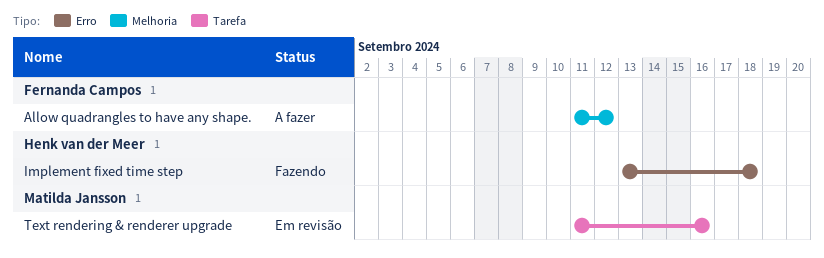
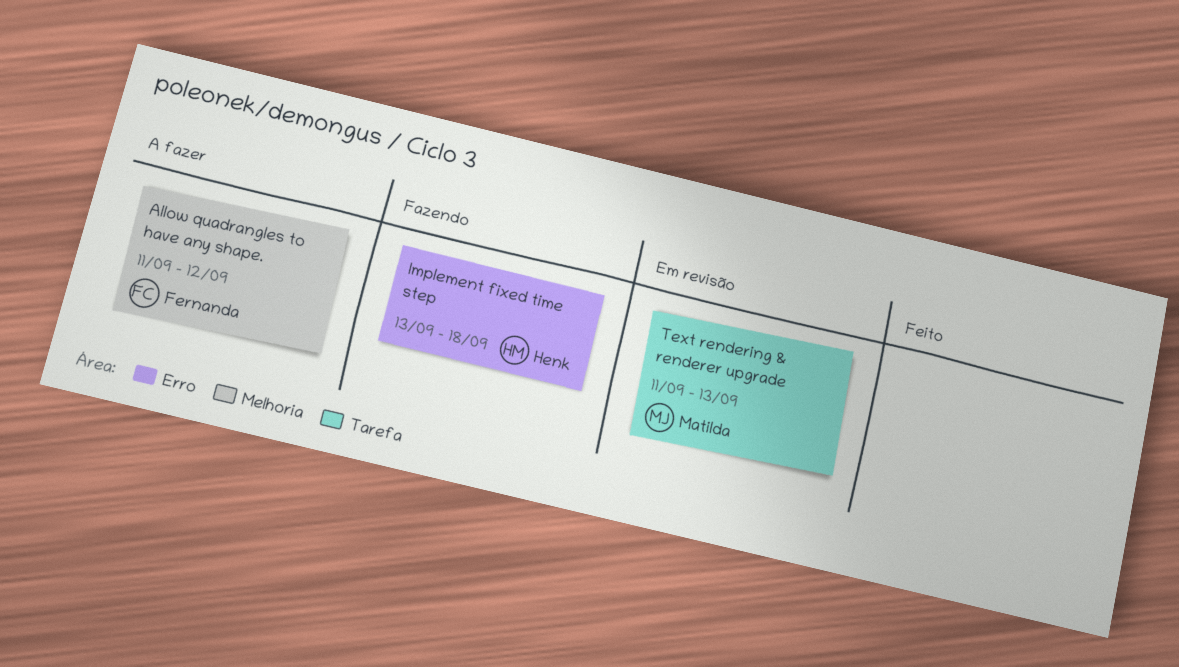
Text rendering & renderer upgrade, due: Sep 16 -> Sep 13

